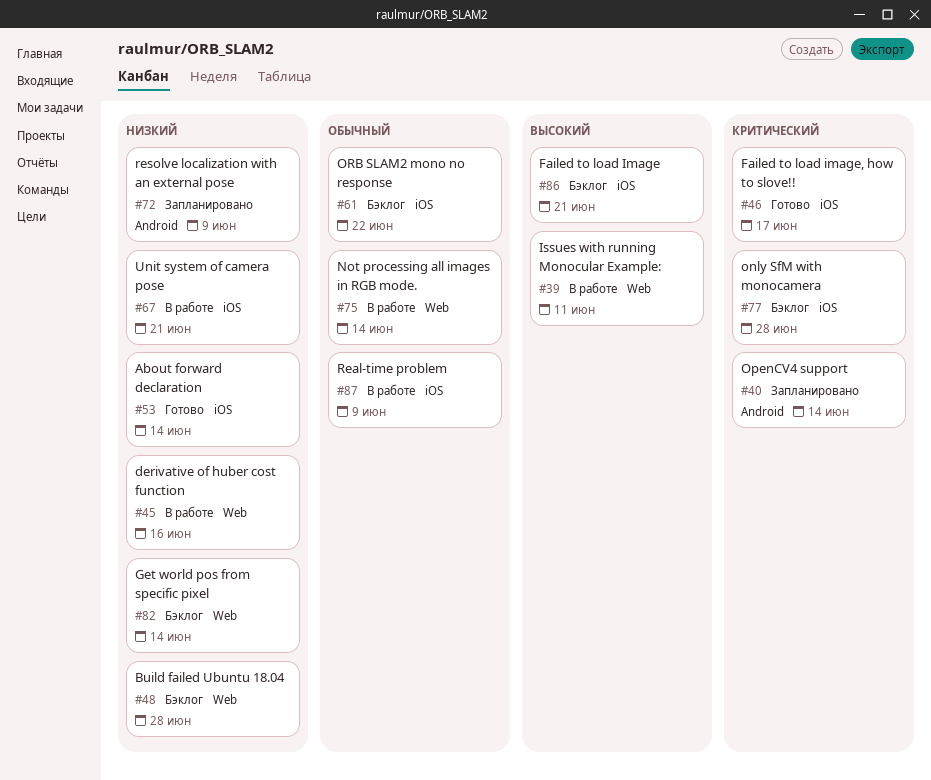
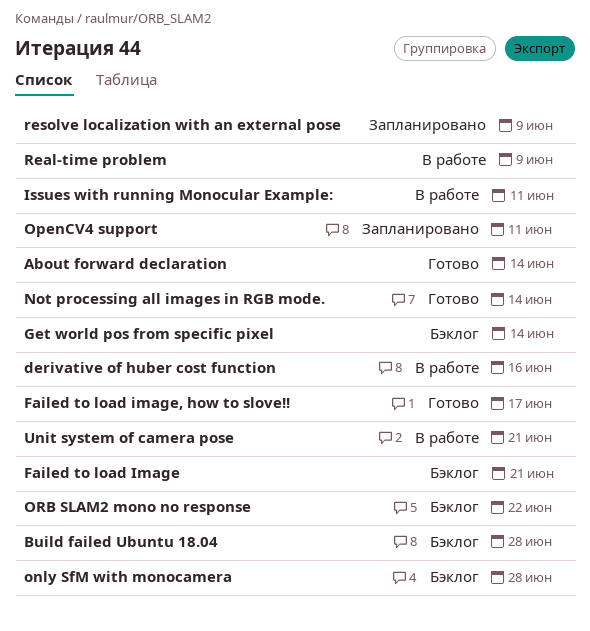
Not processing all images in RGB mode., status: В работе -> Готово
OpenCV4 support, due: Jun 14 -> Jun 11

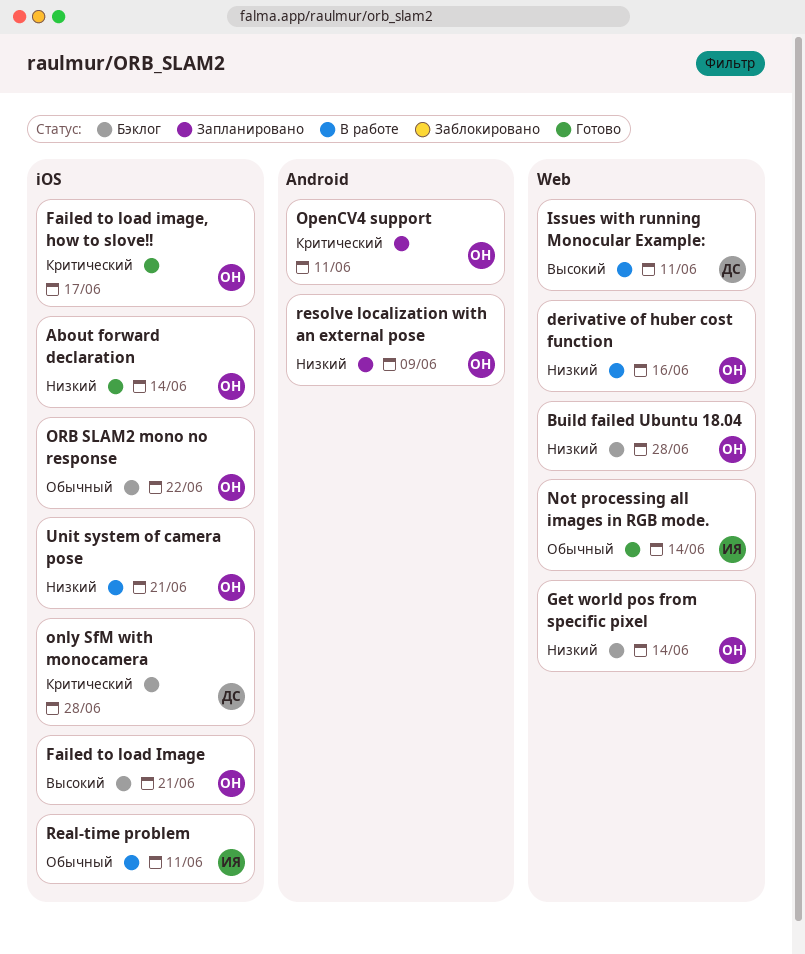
Real-time problem, due: Jun 9 -> Jun 11

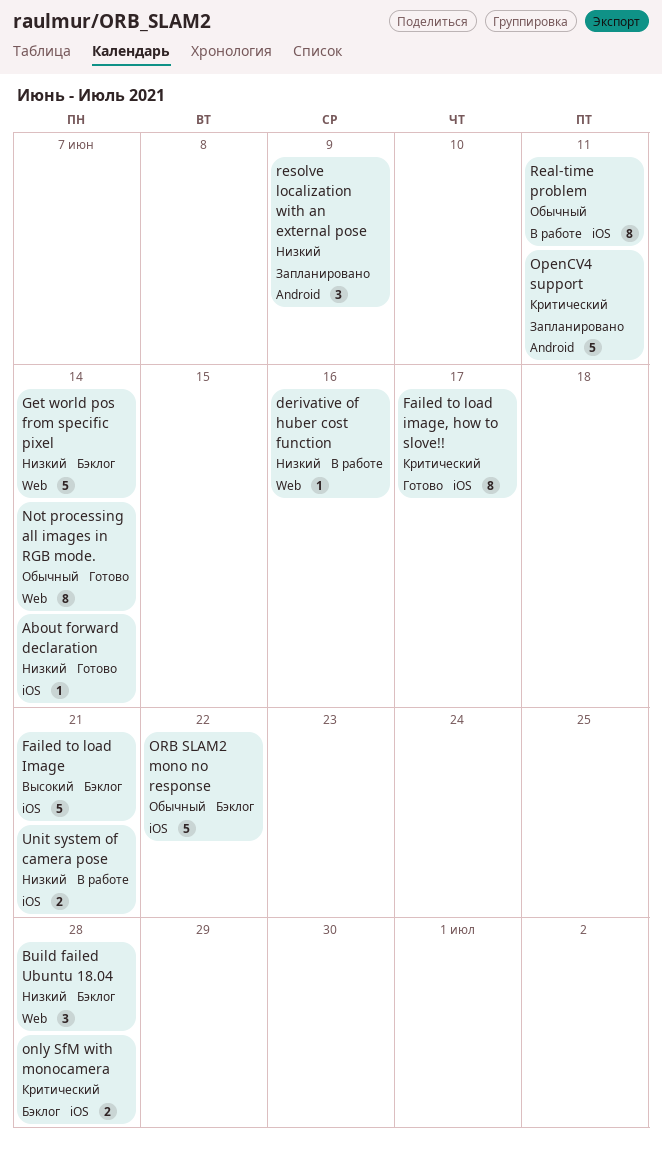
Issues with running Monocular Example:: present -> none

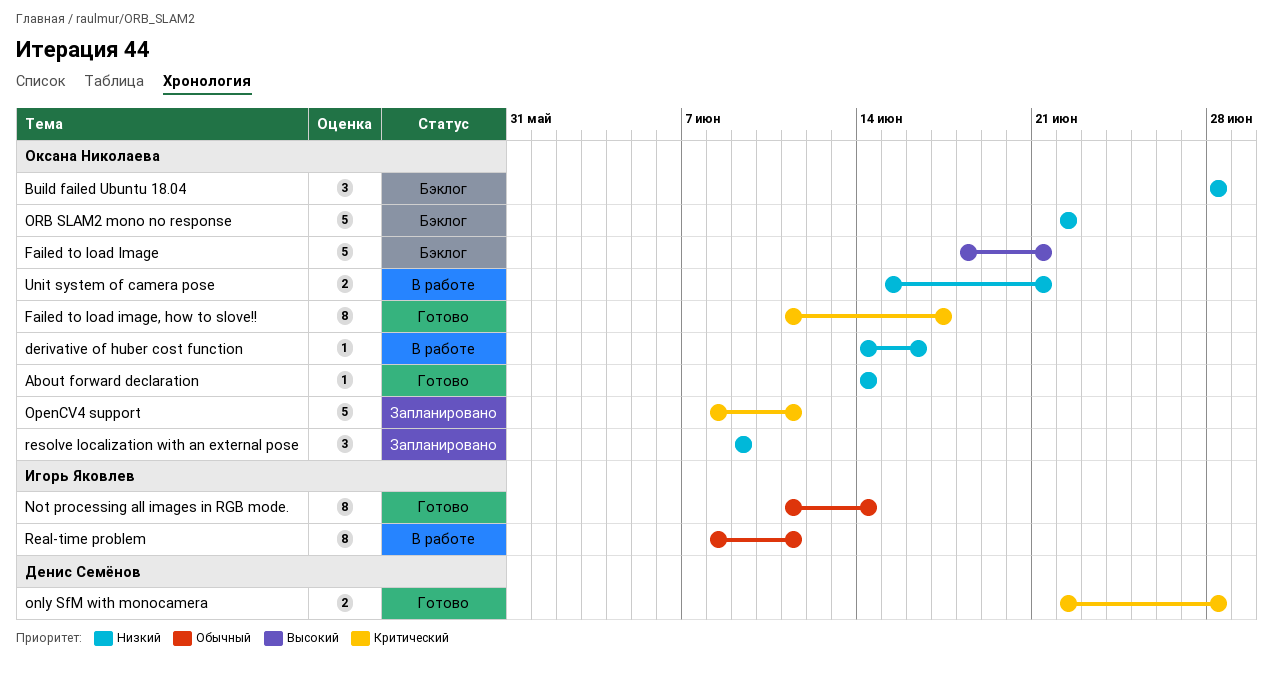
Get world pos from specific pixel: present -> none
only SfM with monocamera, status: Бэклог -> Готово
ORB SLAM2 mono no response, priority: Обычный -> Низкий

